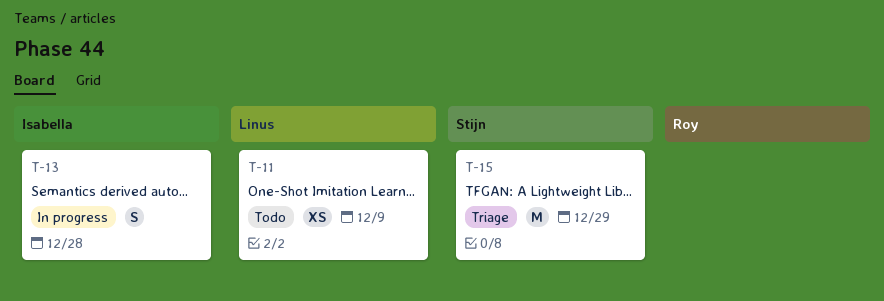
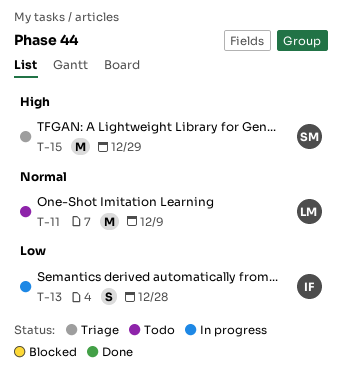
T-11, estimate: XS -> M

